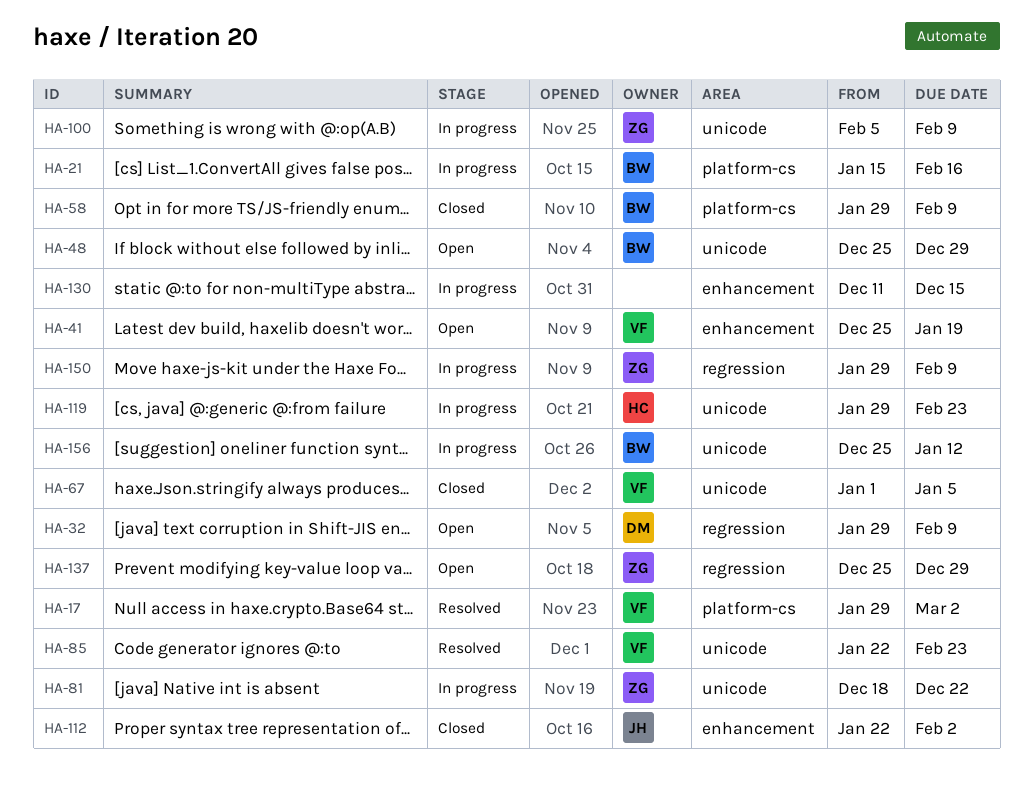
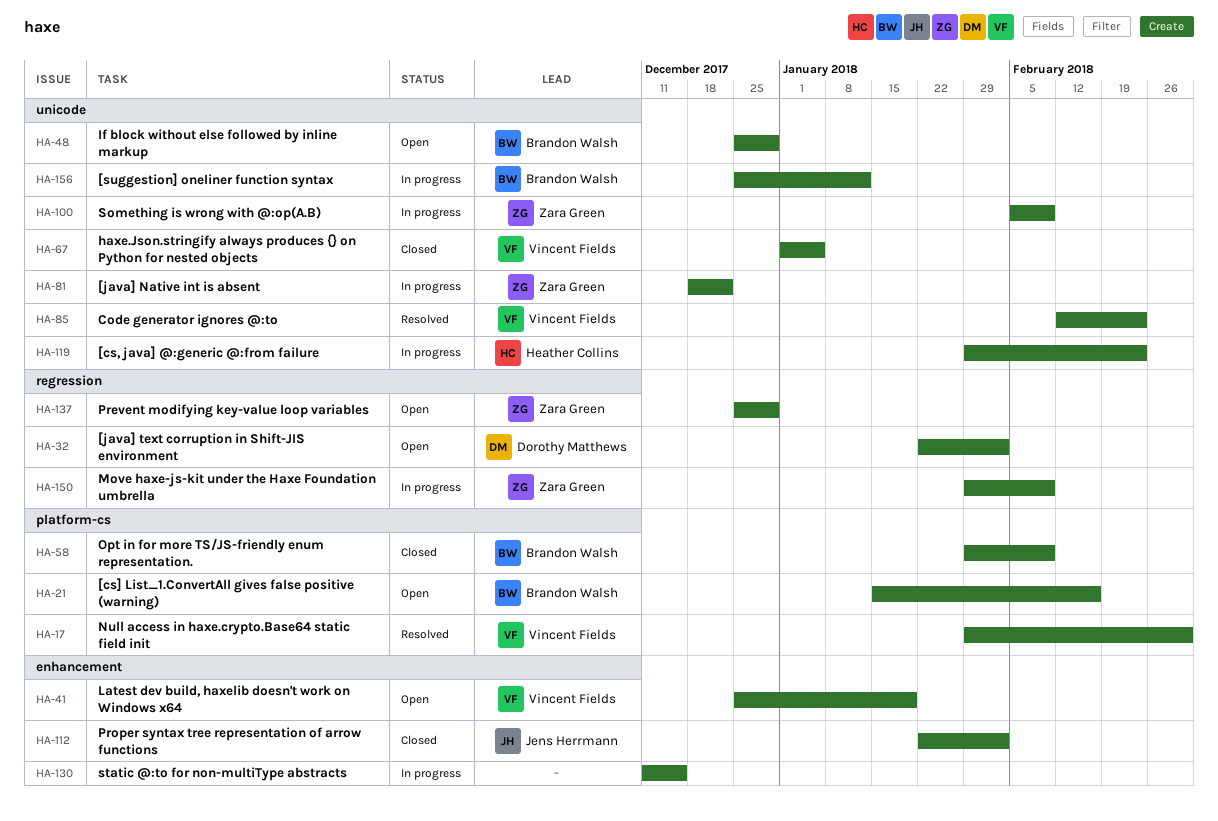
HA-21, status: In progress -> Open
HA-32, start: Jan 29 -> Jan 22
HA-32, due: Feb 9 -> Feb 2
HA-85, start: Jan 22 -> Feb 12

